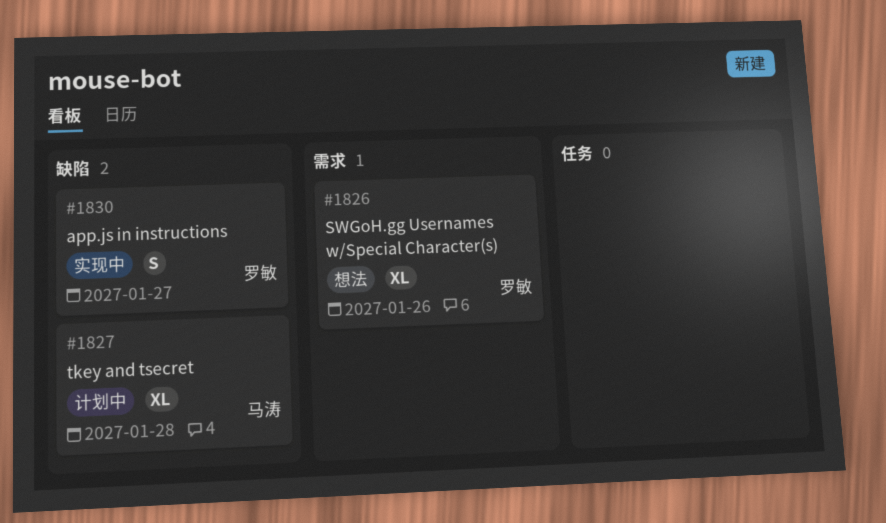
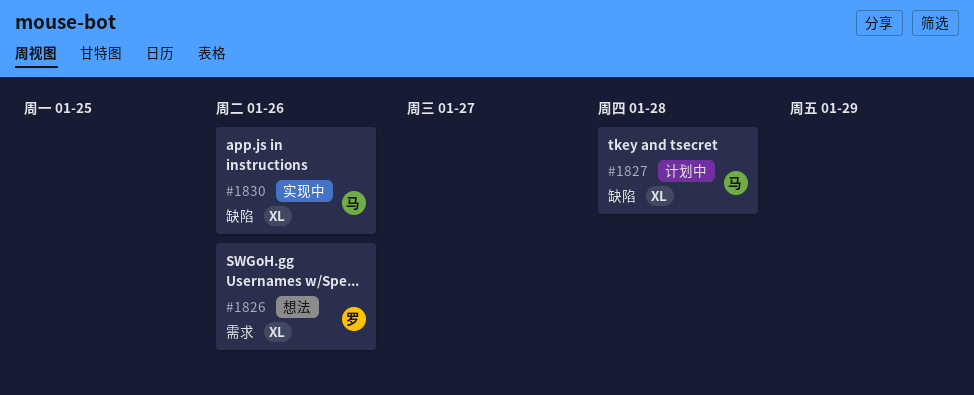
#1830, owner: 罗敏 -> 马涛
#1830, estimate: S -> XL
#1830, due: Jan 27 -> Jan 26

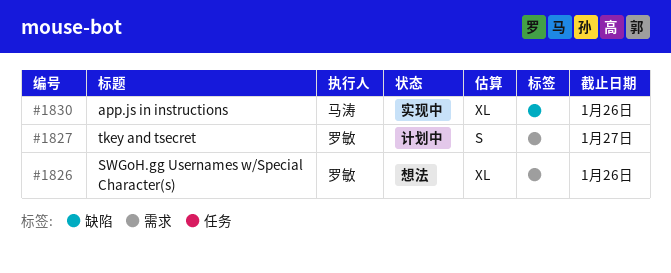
#1827, owner: 马涛 -> 罗敏
#1827, label: 缺陷 -> 需求
#1827, estimate: XL -> S
#1827, due: Jan 28 -> Jan 27

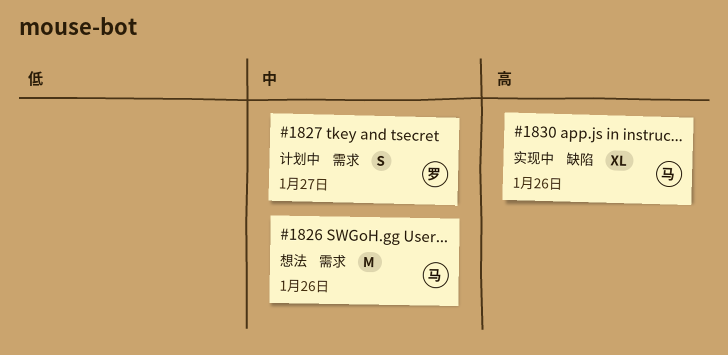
#1826, owner: 罗敏 -> 马涛
#1826, estimate: XL -> M

